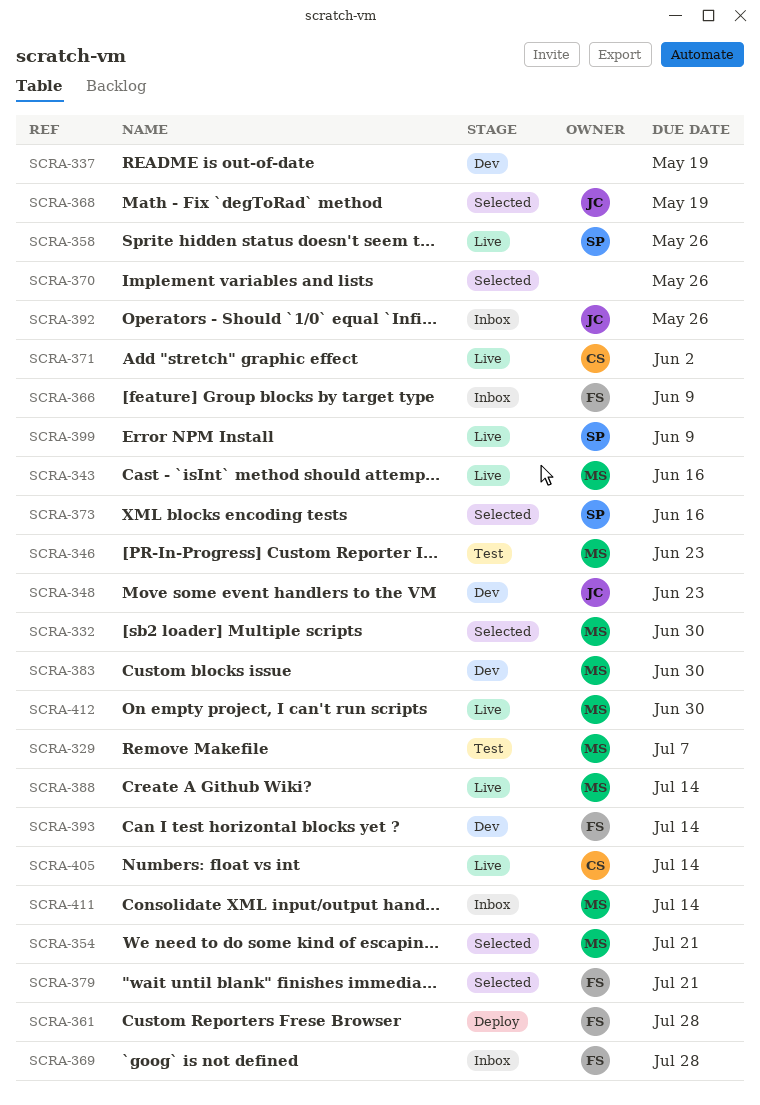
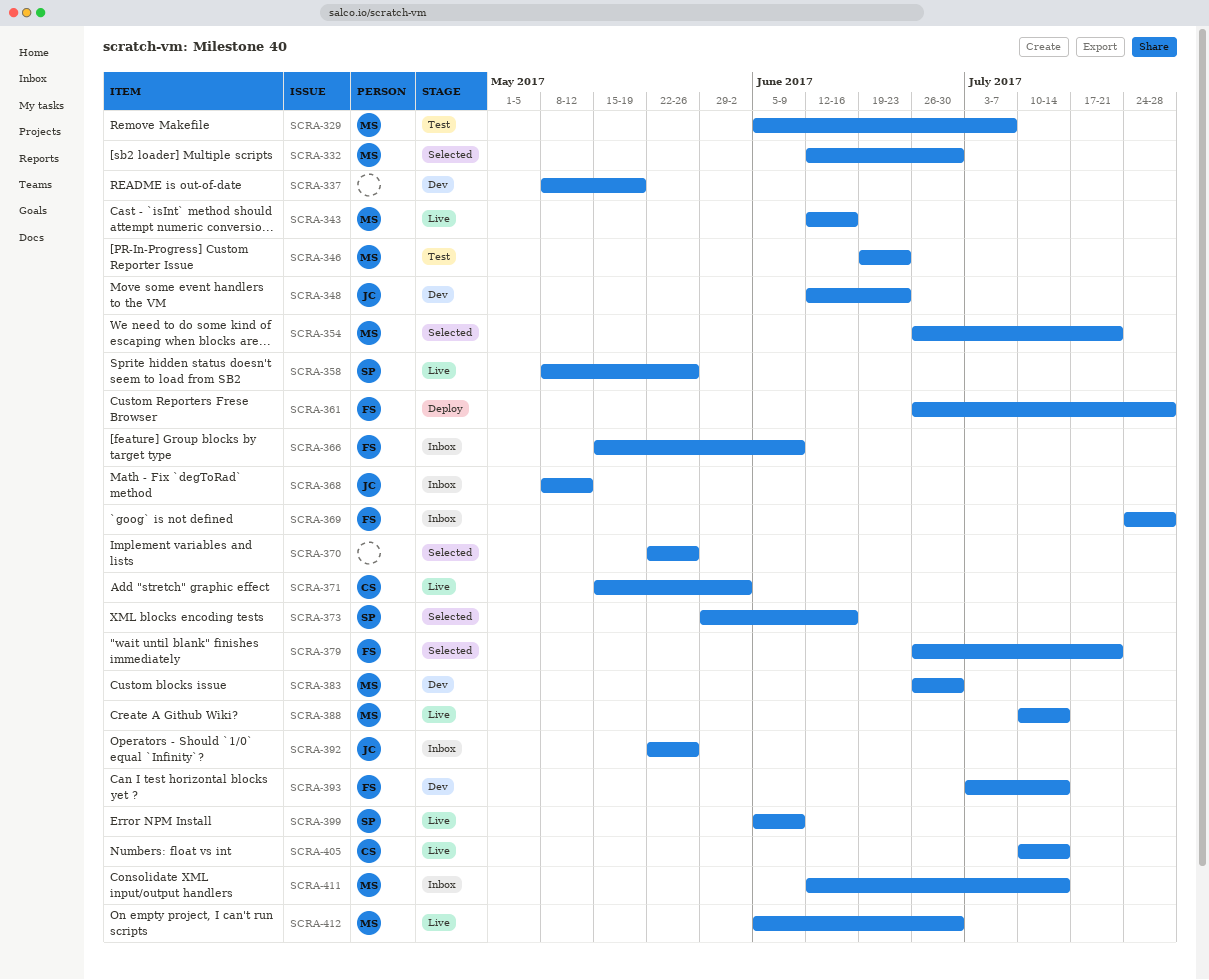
SCRA-368, status: Selected -> Inbox
SCRA-368, due: May 19 -> May 12

